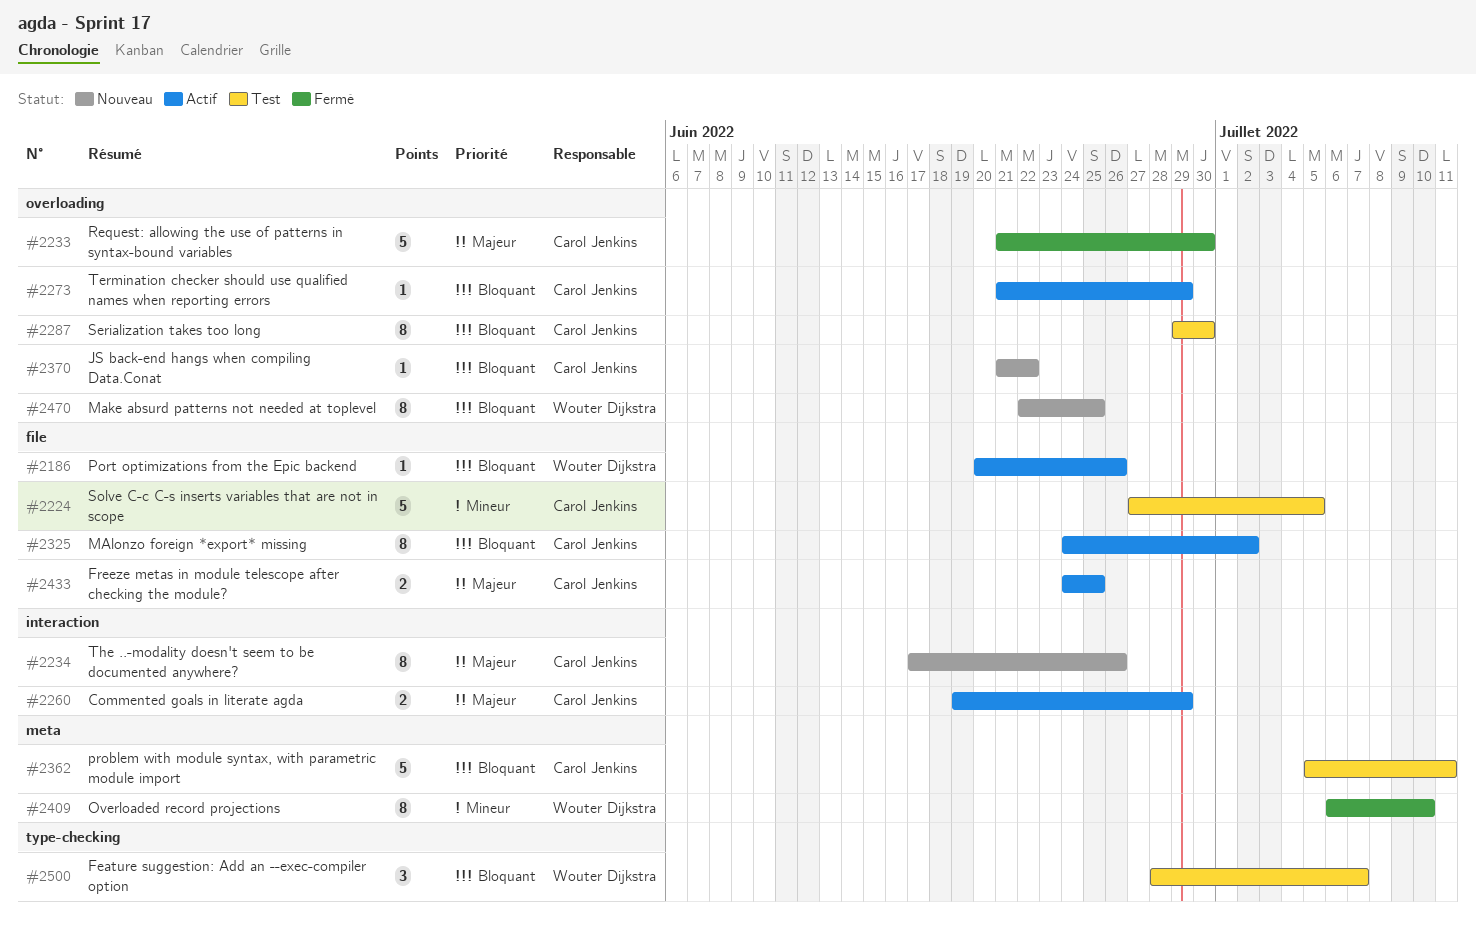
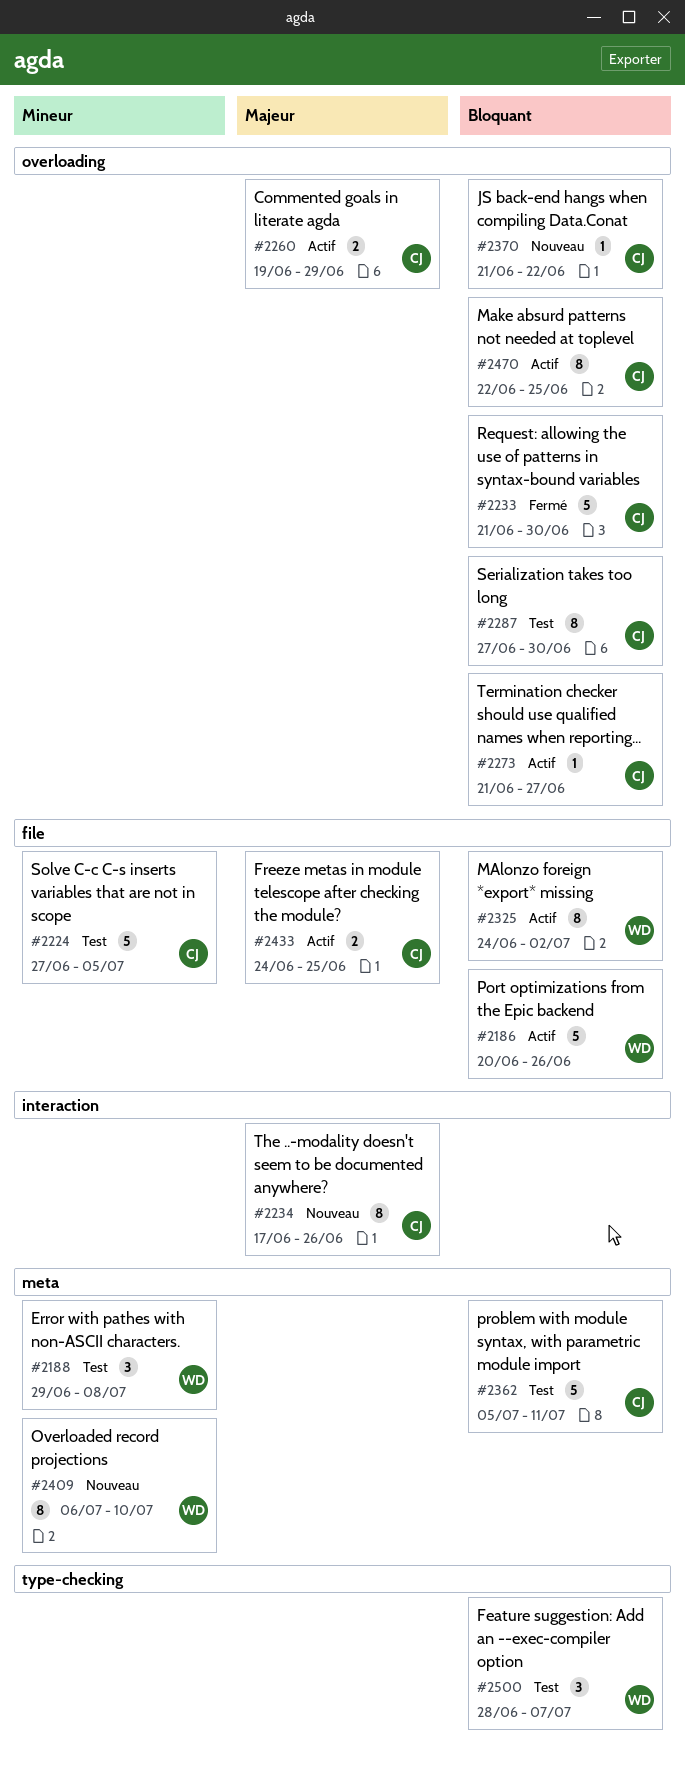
#2186, estimate: 1 -> 5
#2188: none -> present
#2233, priority: Majeur -> Bloquant
#2260, label: interaction -> overloading
#2273, due: Jun 29 -> Jun 27
#2287, start: Jun 29 -> Jun 27
#2325, owner: Carol Jenkins -> Wouter Dijkstra
#2409, status: Fermé -> Nouveau
#2470, status: Nouveau -> Actif
#2470, owner: Wouter Dijkstra -> Carol Jenkins

